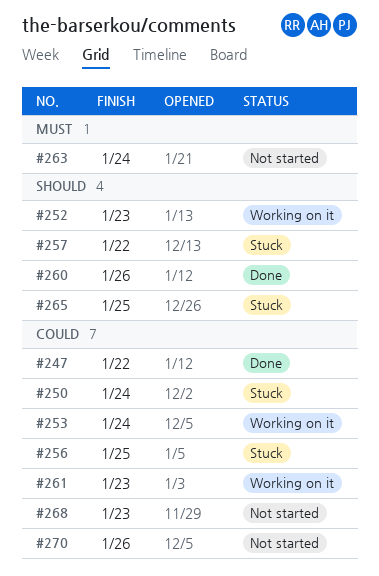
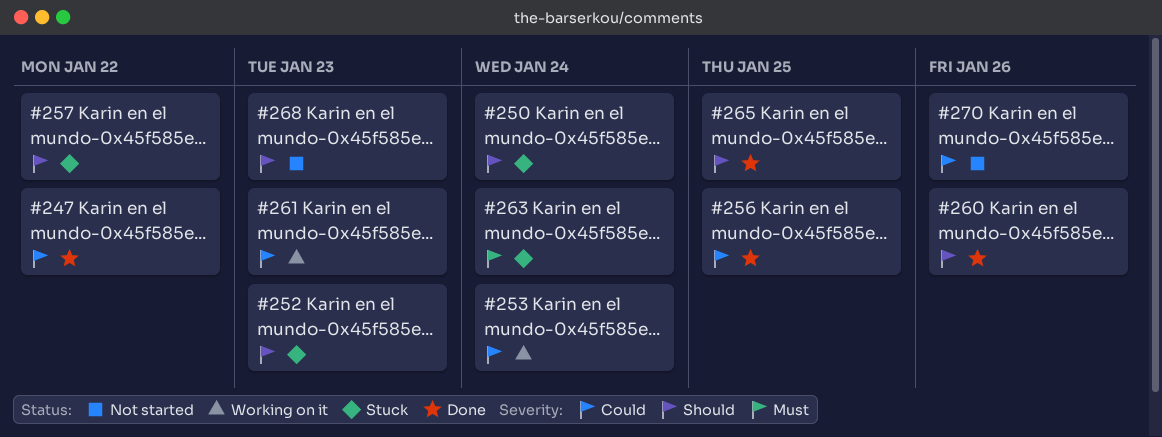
#250, priority: Could -> Should
#252, status: Working on it -> Stuck
#256, status: Stuck -> Done
#263, status: Not started -> Stuck
#265, status: Stuck -> Done
#268, priority: Could -> Should

